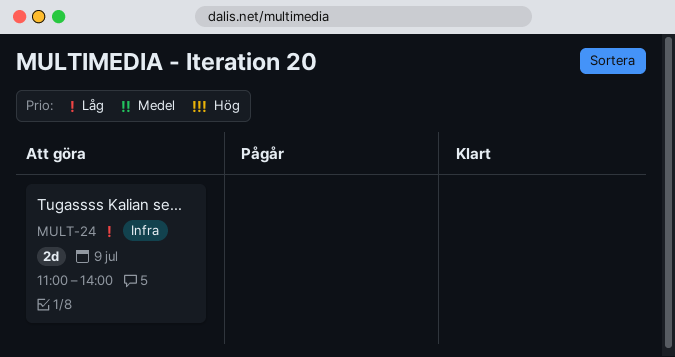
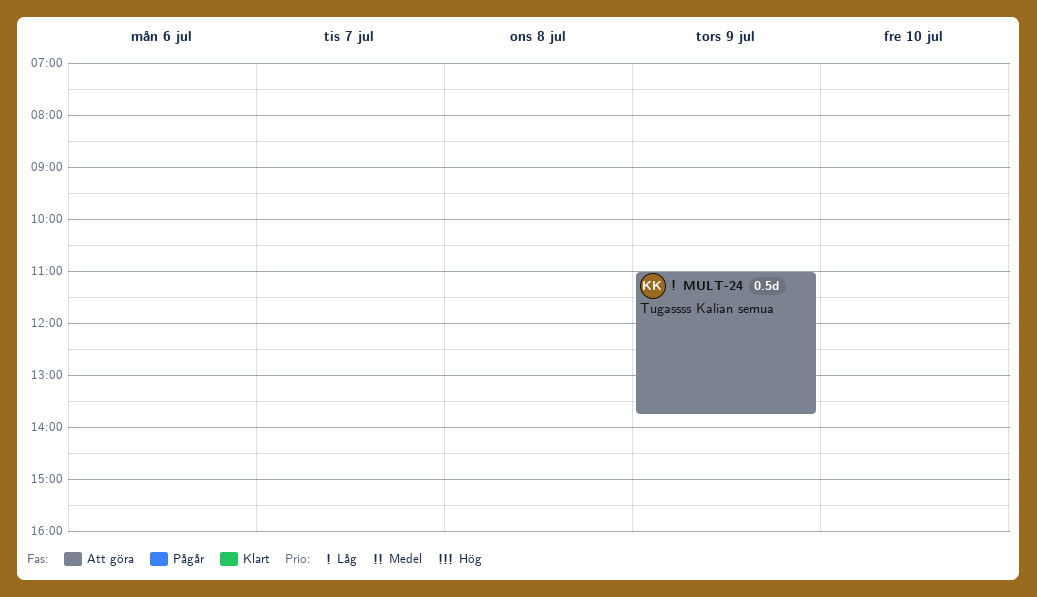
MULT-24, estimate: 2d -> 0.5d
MULT-24, ends: 14:00 -> 13:45

